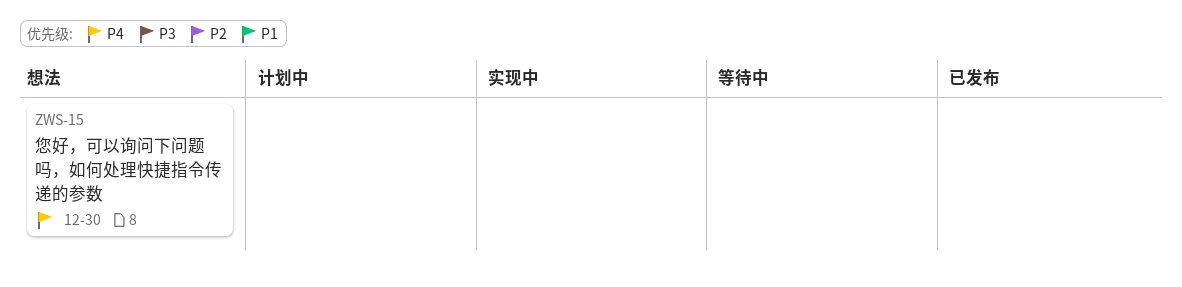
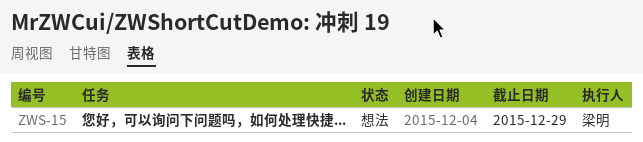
ZWS-15, due: Dec 30 -> Dec 29

